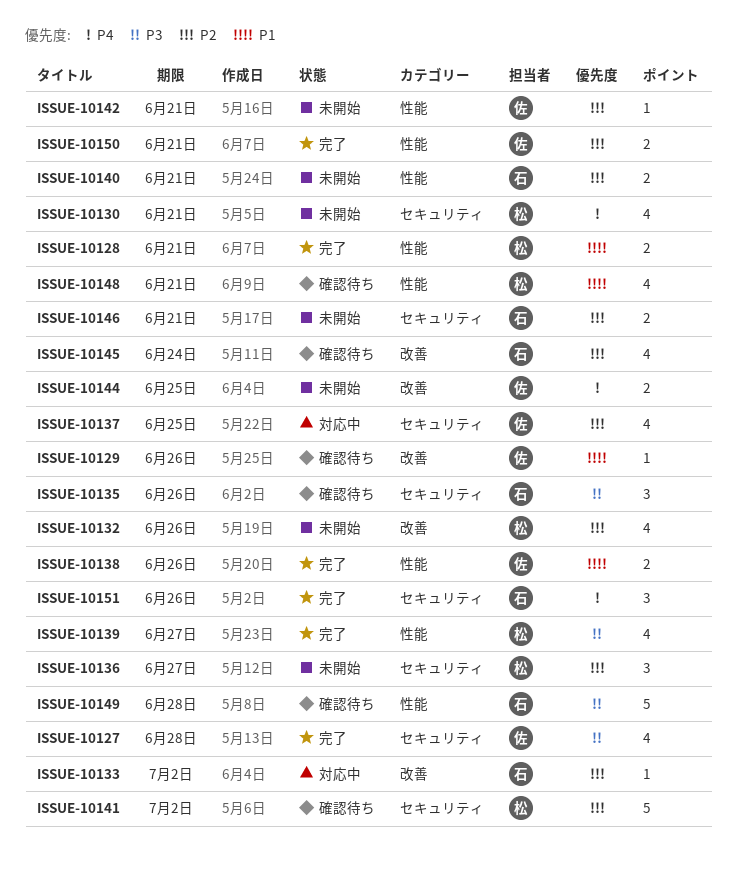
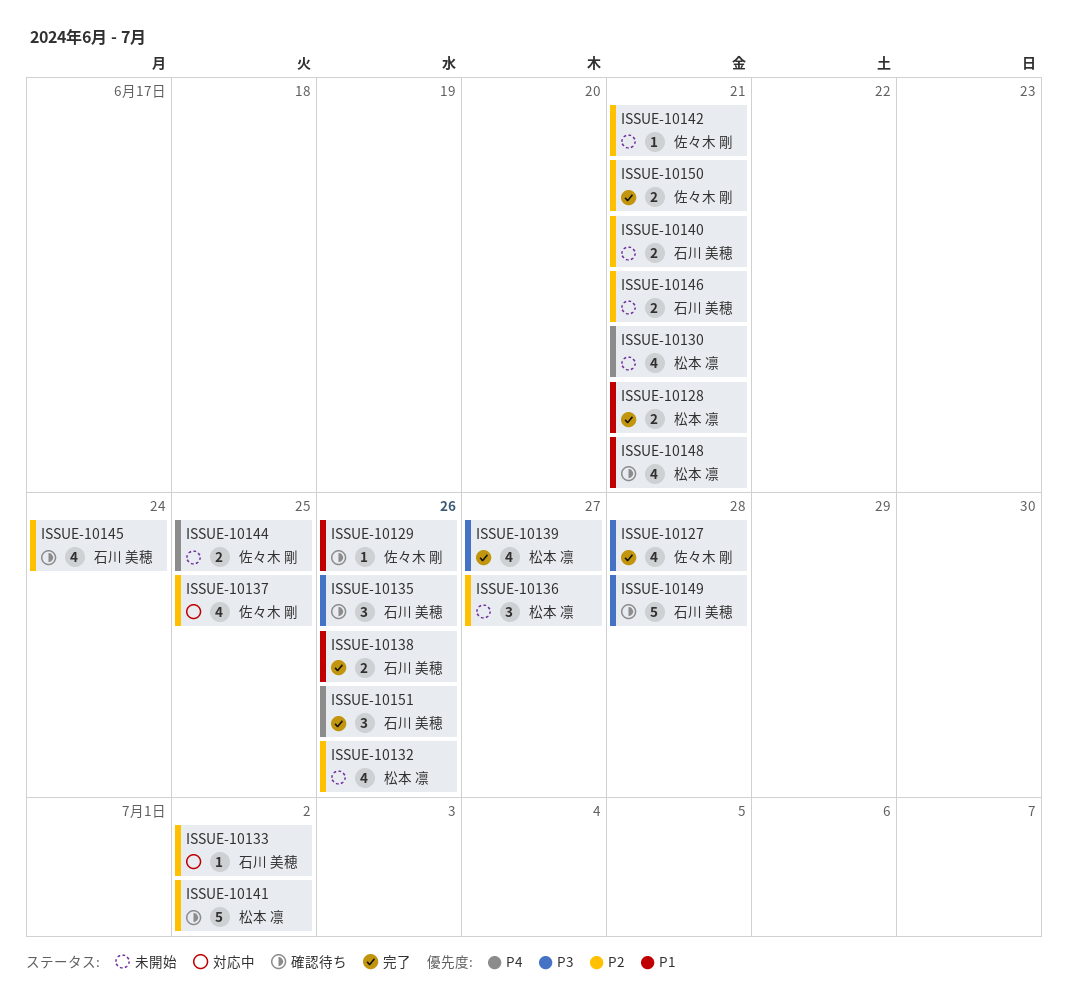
ISSUE-10138, owner: 佐々木 剛 -> 石川 美穂

